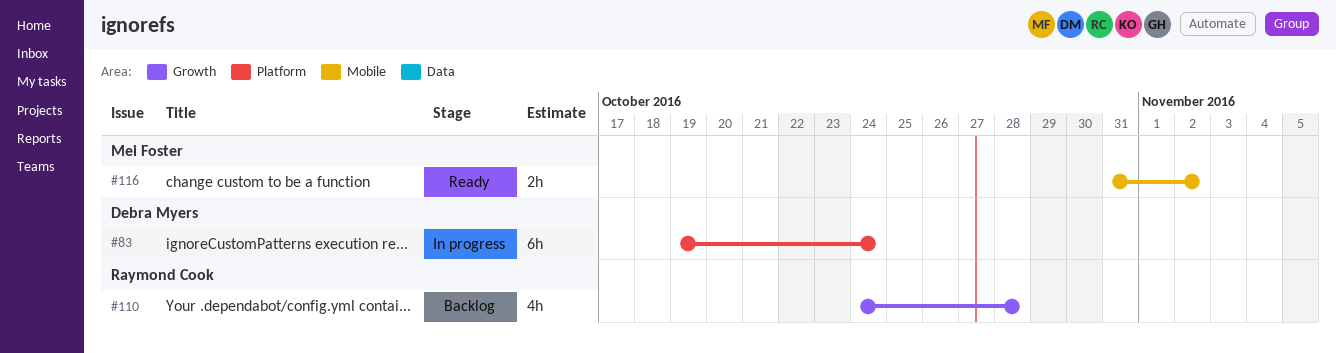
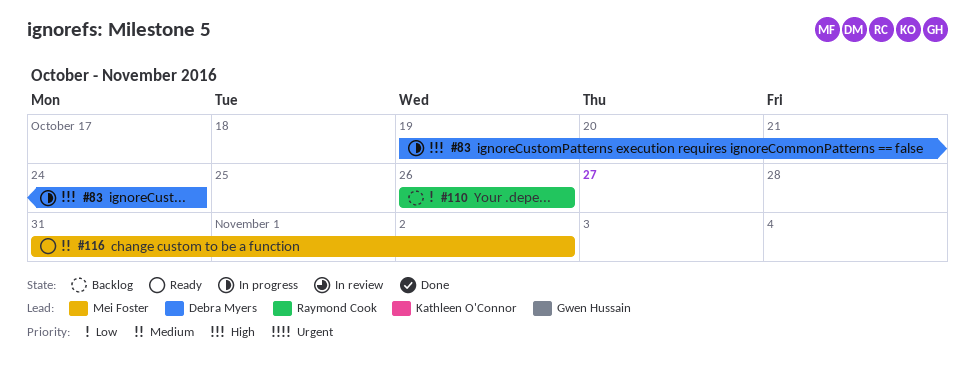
#110, start: Oct 24 -> Oct 26
#110, due: Oct 28 -> Oct 26

